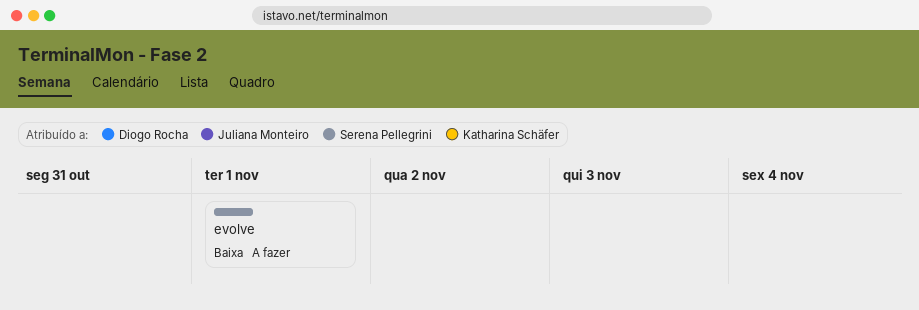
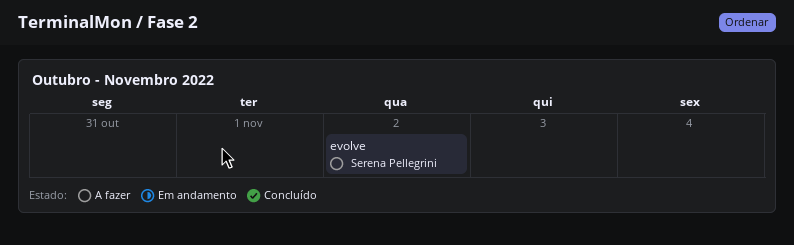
evolve, due: Nov 1 -> Nov 2

